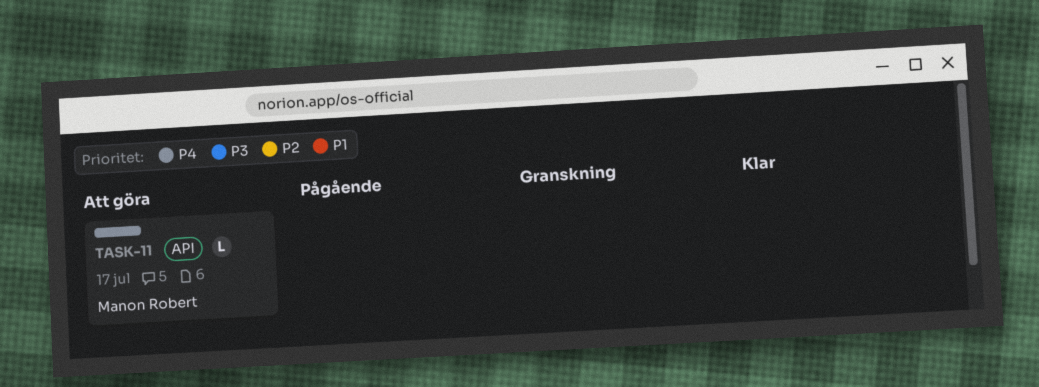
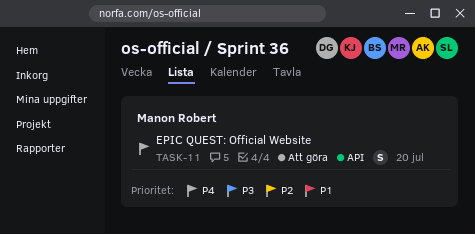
TASK-11, estimate: L -> S
TASK-11, due: Jul 17 -> Jul 20

